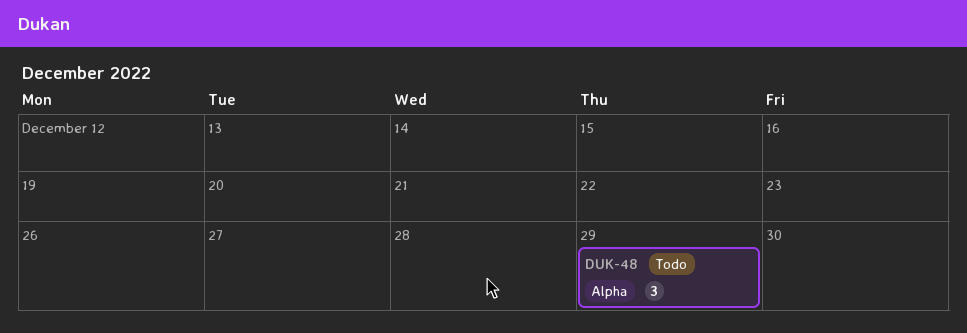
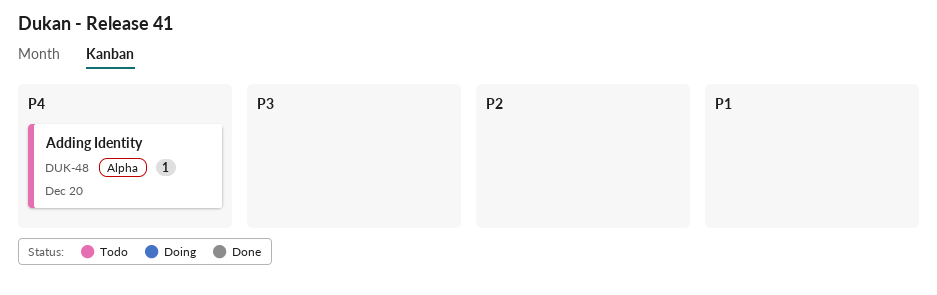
DUK-48, estimate: 3 -> 1
DUK-48, due: Dec 29 -> Dec 20

